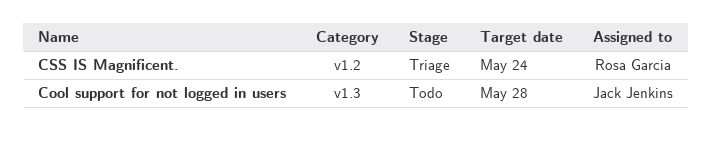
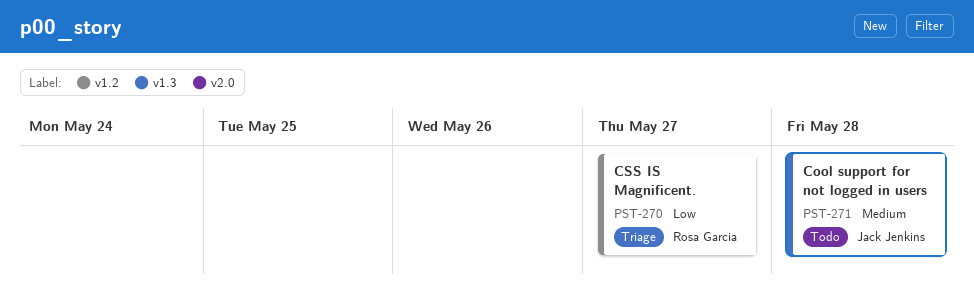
CSS IS Magnificent., due: May 24 -> May 27

